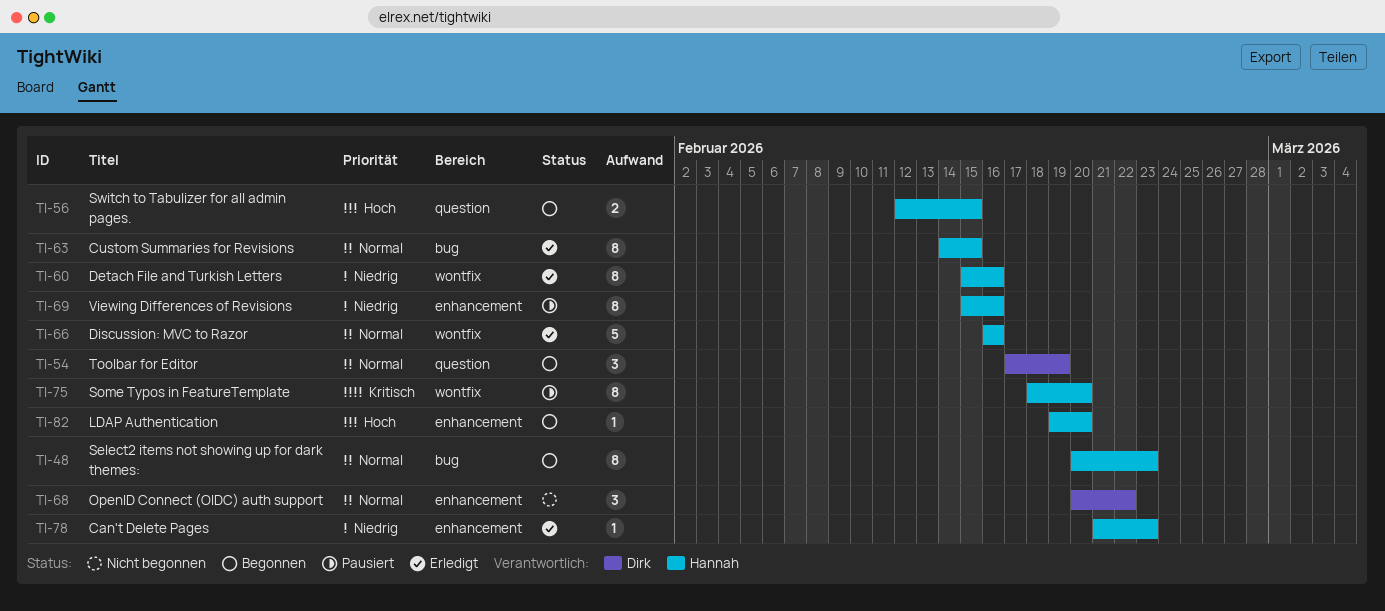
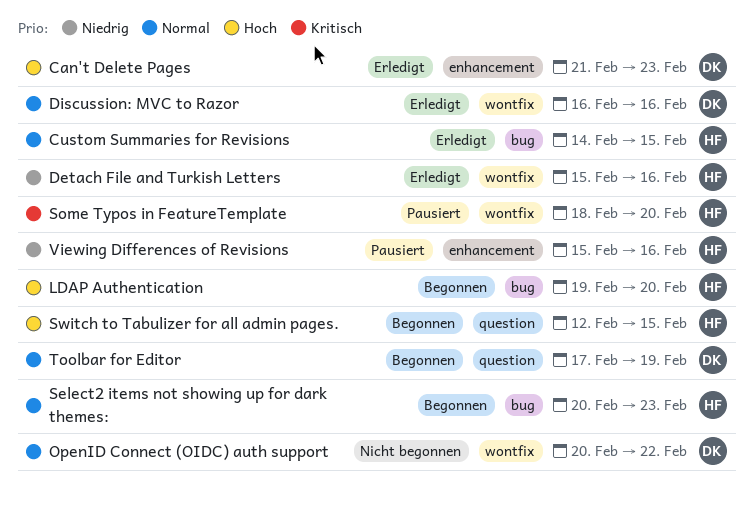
Can't Delete Pages, owner: Hannah -> Dirk
Can't Delete Pages, priority: Niedrig -> Hoch
Discussion: MVC to Razor, owner: Hannah -> Dirk
LDAP Authentication, label: enhancement -> bug
OpenID Connect (OIDC) auth support, label: enhancement -> wontfix

